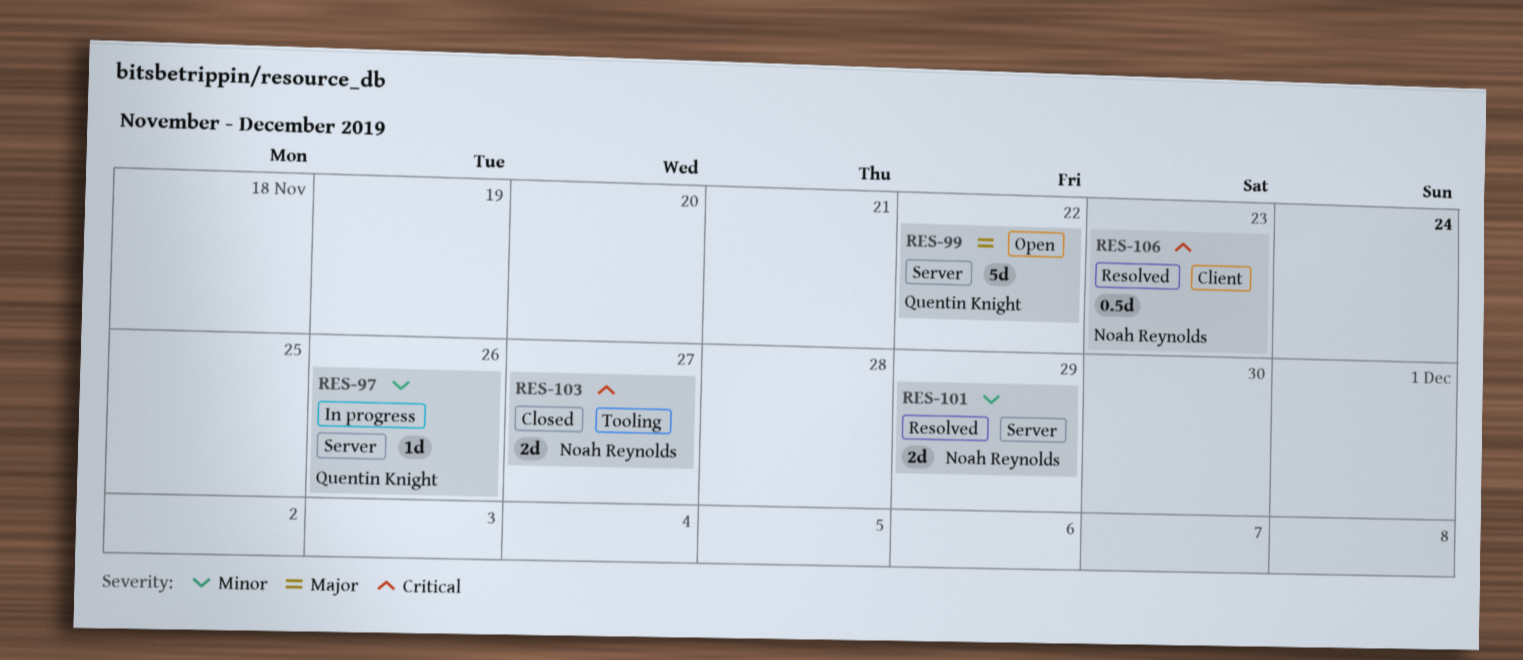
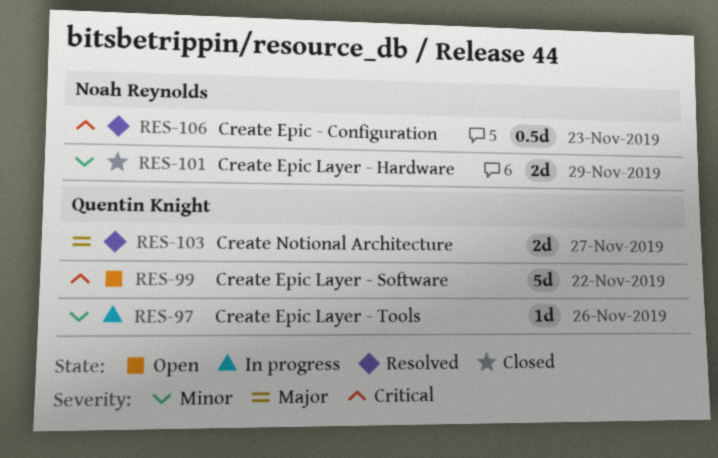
RES-99, priority: Major -> Critical
RES-101, status: Resolved -> Closed
RES-103, status: Closed -> Resolved
RES-103, owner: Noah Reynolds -> Quentin Knight
RES-103, priority: Critical -> Major

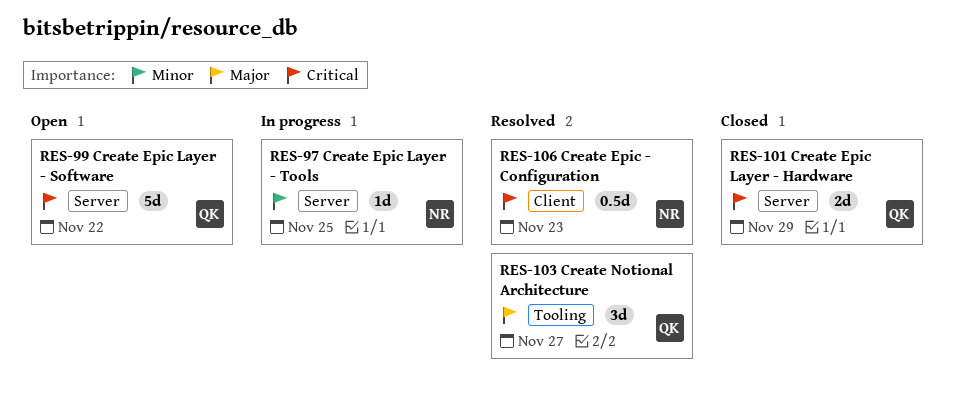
RES-97, owner: Quentin Knight -> Noah Reynolds
RES-97, due: Nov 26 -> Nov 25
RES-101, owner: Noah Reynolds -> Quentin Knight
RES-101, priority: Minor -> Critical
RES-103, estimate: 2d -> 3d

